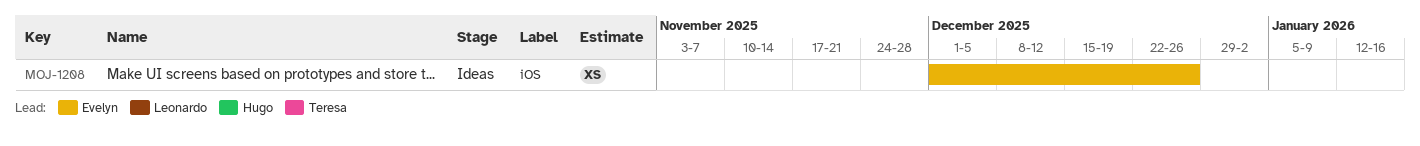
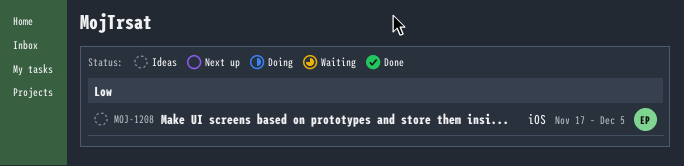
MOJ-1208, start: Dec 1 -> Nov 17
MOJ-1208, due: Dec 26 -> Dec 5

